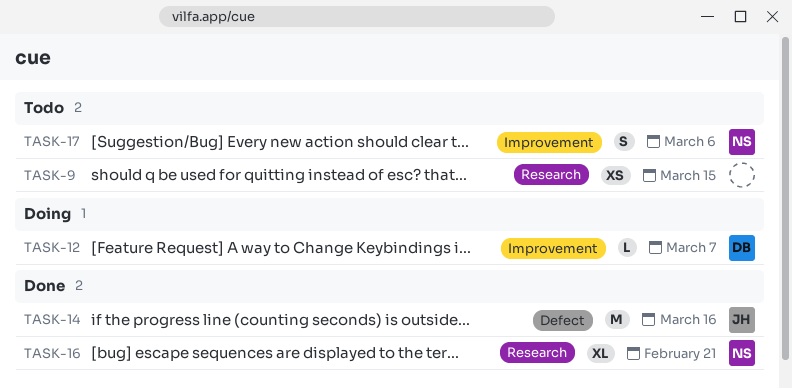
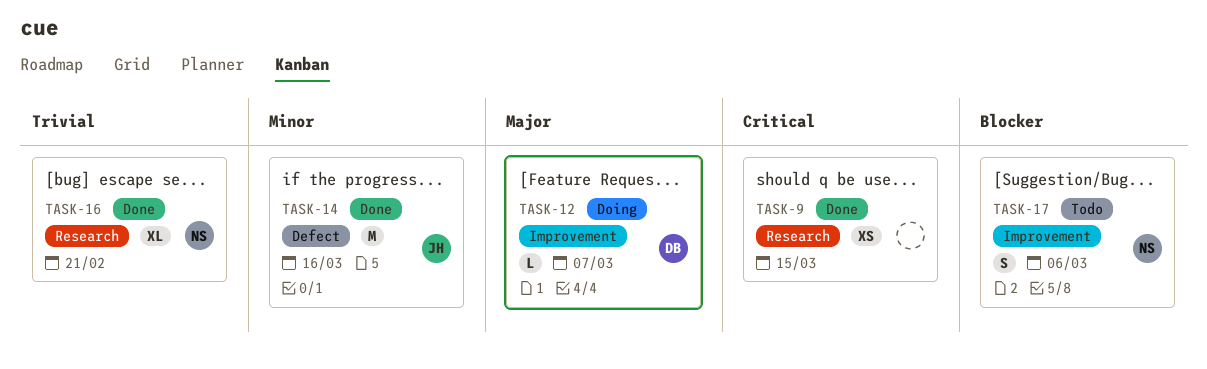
TASK-9, status: Todo -> Done

